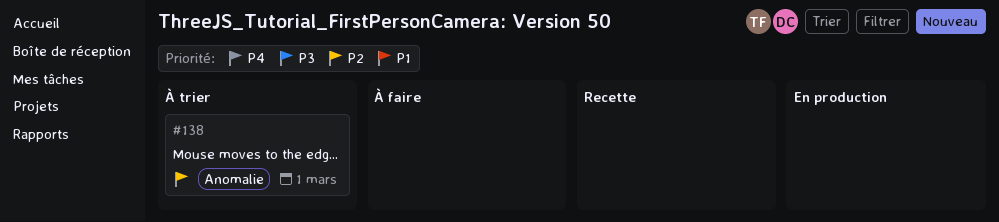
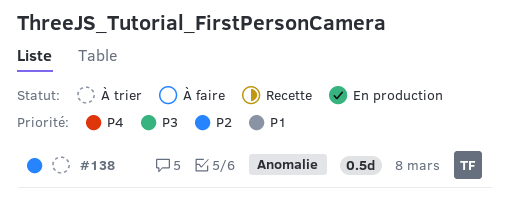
#138, due: Mar 1 -> Mar 8

